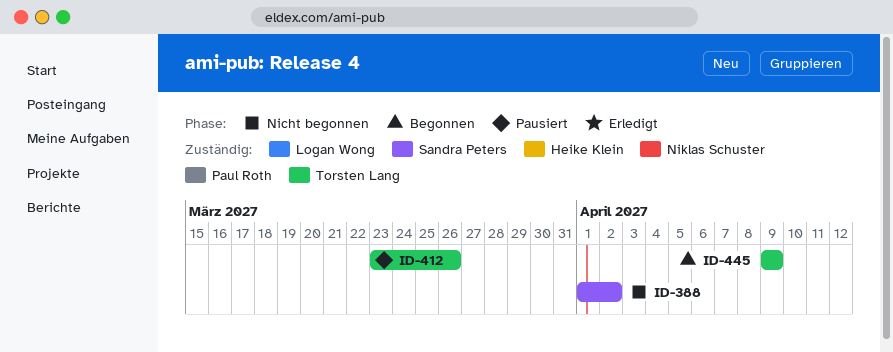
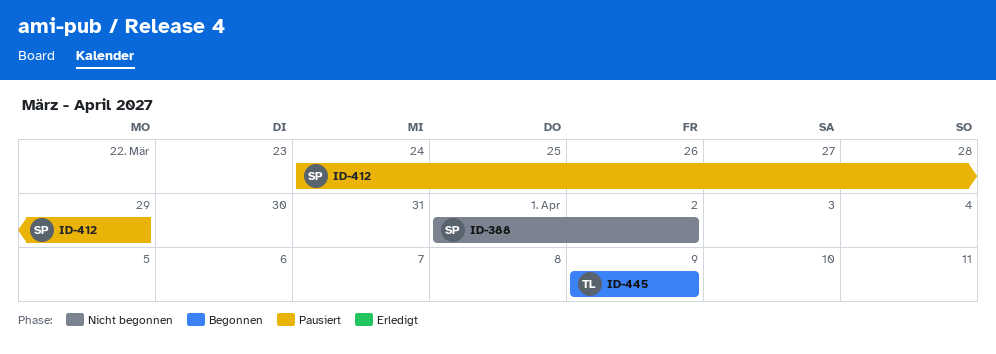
ID-412, owner: Torsten Lang -> Sandra Peters
ID-412, start: Mar 23 -> Mar 24
ID-412, due: Mar 26 -> Mar 29

